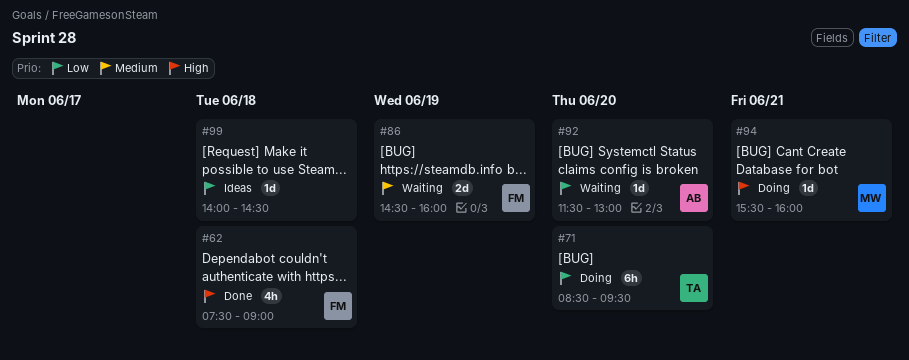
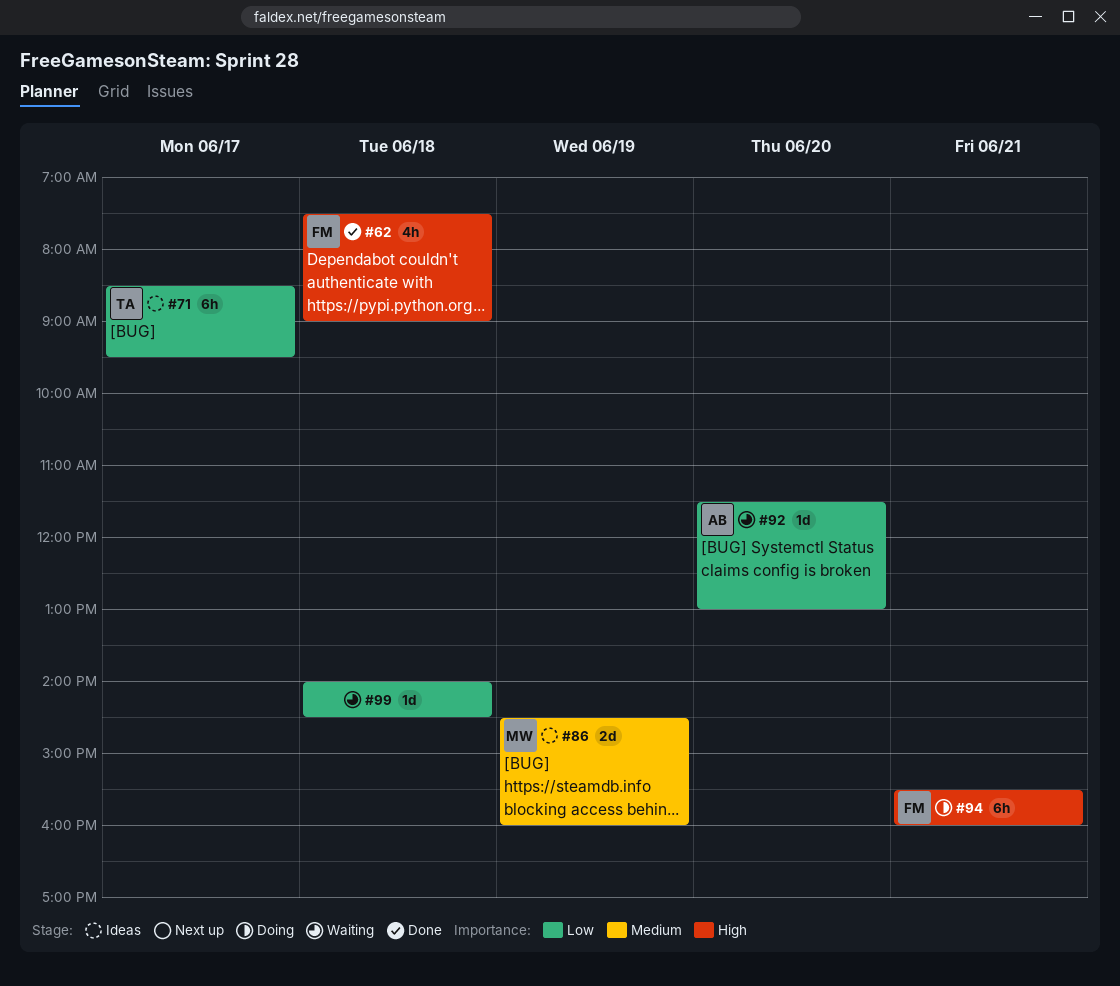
#71, status: Doing -> Ideas
#71, day: Jun 20 -> Jun 17
#86, status: Waiting -> Ideas
#86, owner: FM -> MW
#94, owner: MW -> FM
#94, estimate: 1d -> 6h
#99, status: Ideas -> Waiting

